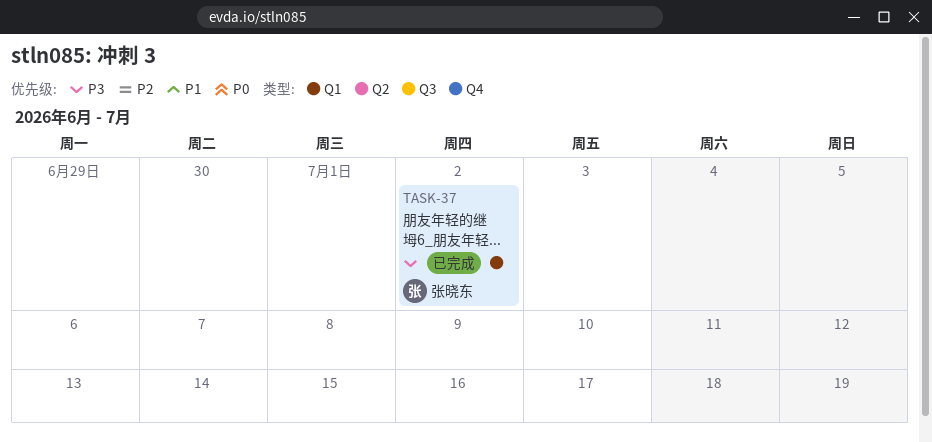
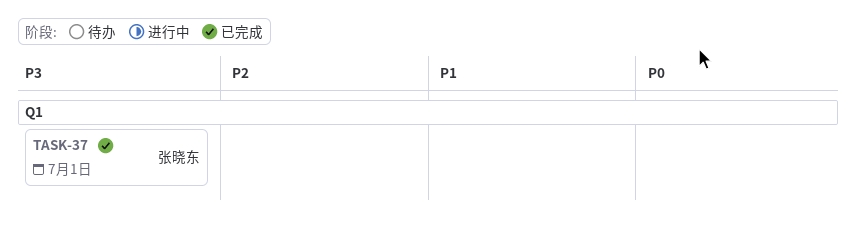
TASK-37, due: Jul 2 -> Jul 1

